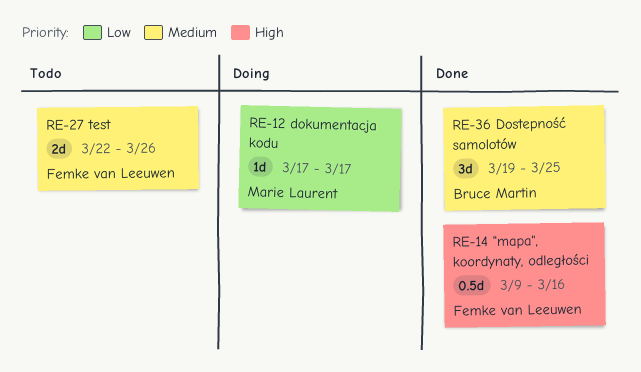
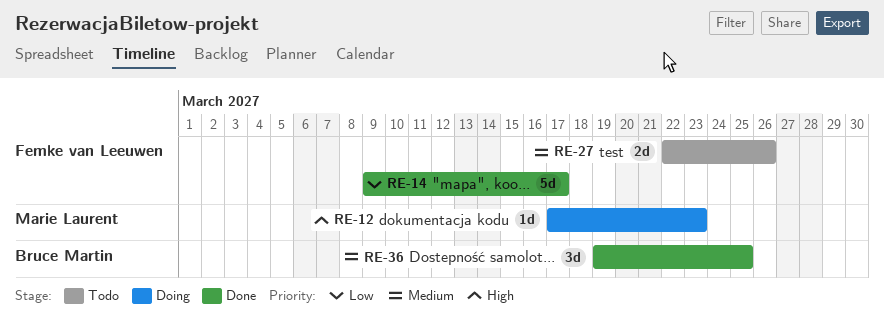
RE-12, priority: Low -> High
RE-12, due: Mar 17 -> Mar 23
RE-14, priority: High -> Low
RE-14, estimate: 0.5d -> 5d
RE-14, due: Mar 16 -> Mar 17

